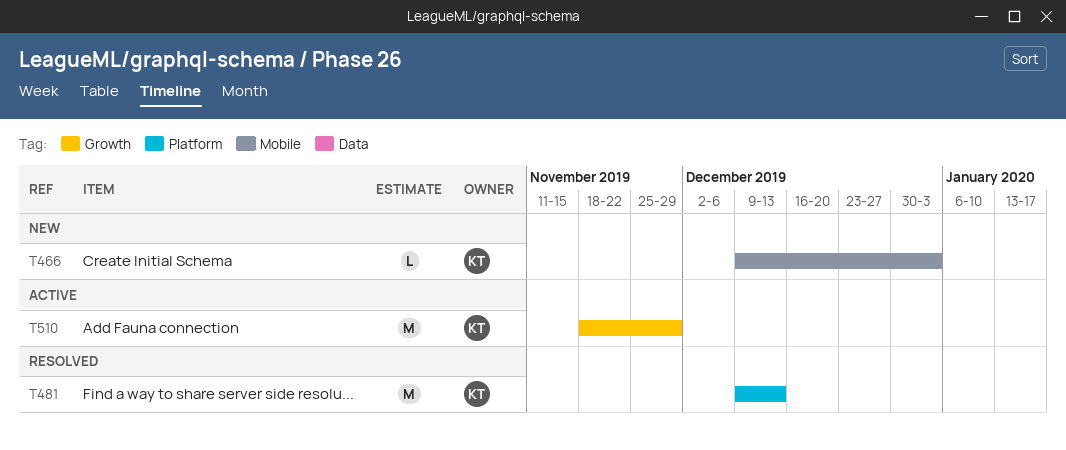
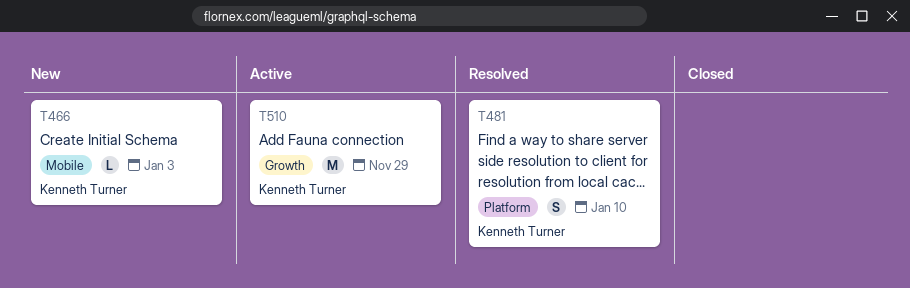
T481, estimate: M -> S
T481, due: Dec 13 -> Jan 10

